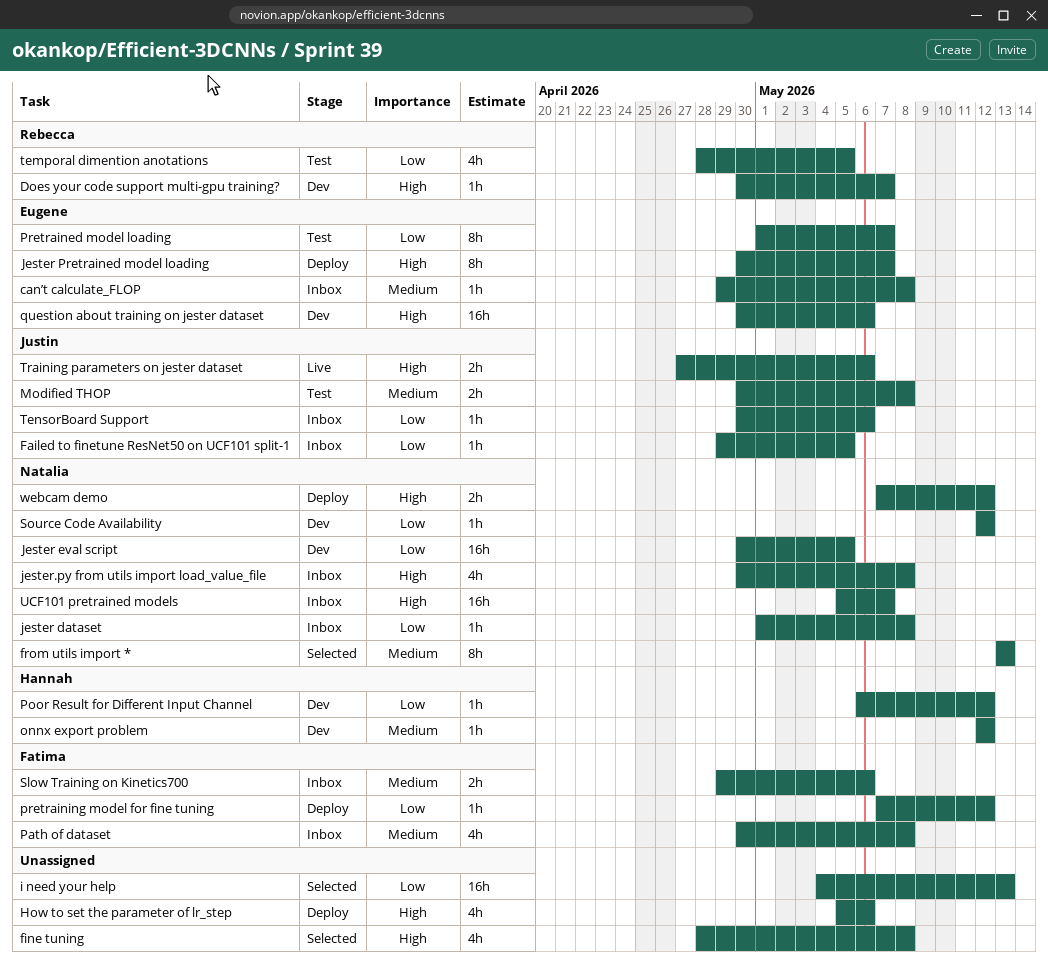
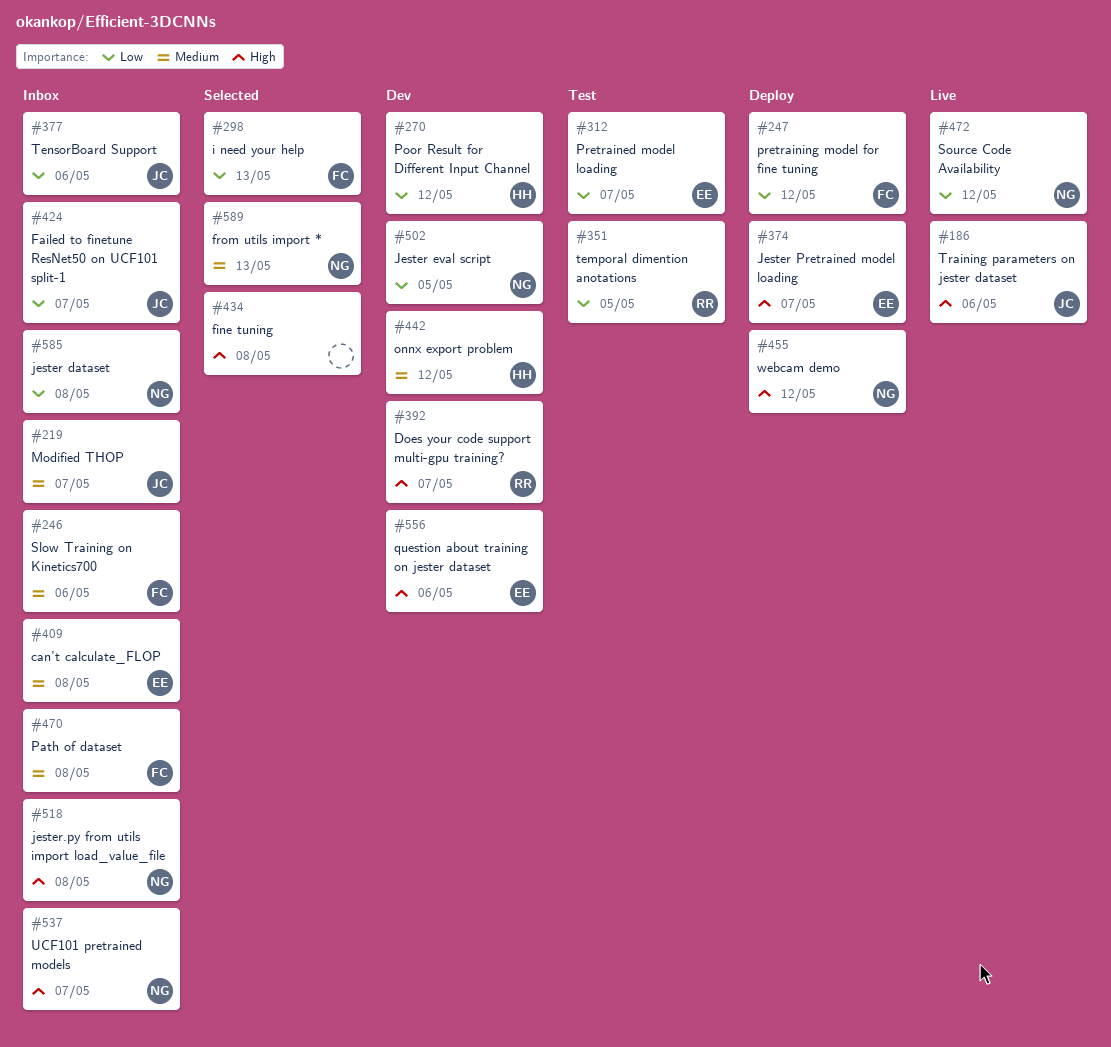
Failed to finetune ResNet50 on UCF101 split-1, due: May 5 -> May 7
How to set the parameter of lr_step: present -> none
i need your help, owner: none -> Fatima
Modified THOP, status: Test -> Inbox
Modified THOP, due: May 8 -> May 7
Source Code Availability, status: Dev -> Live

